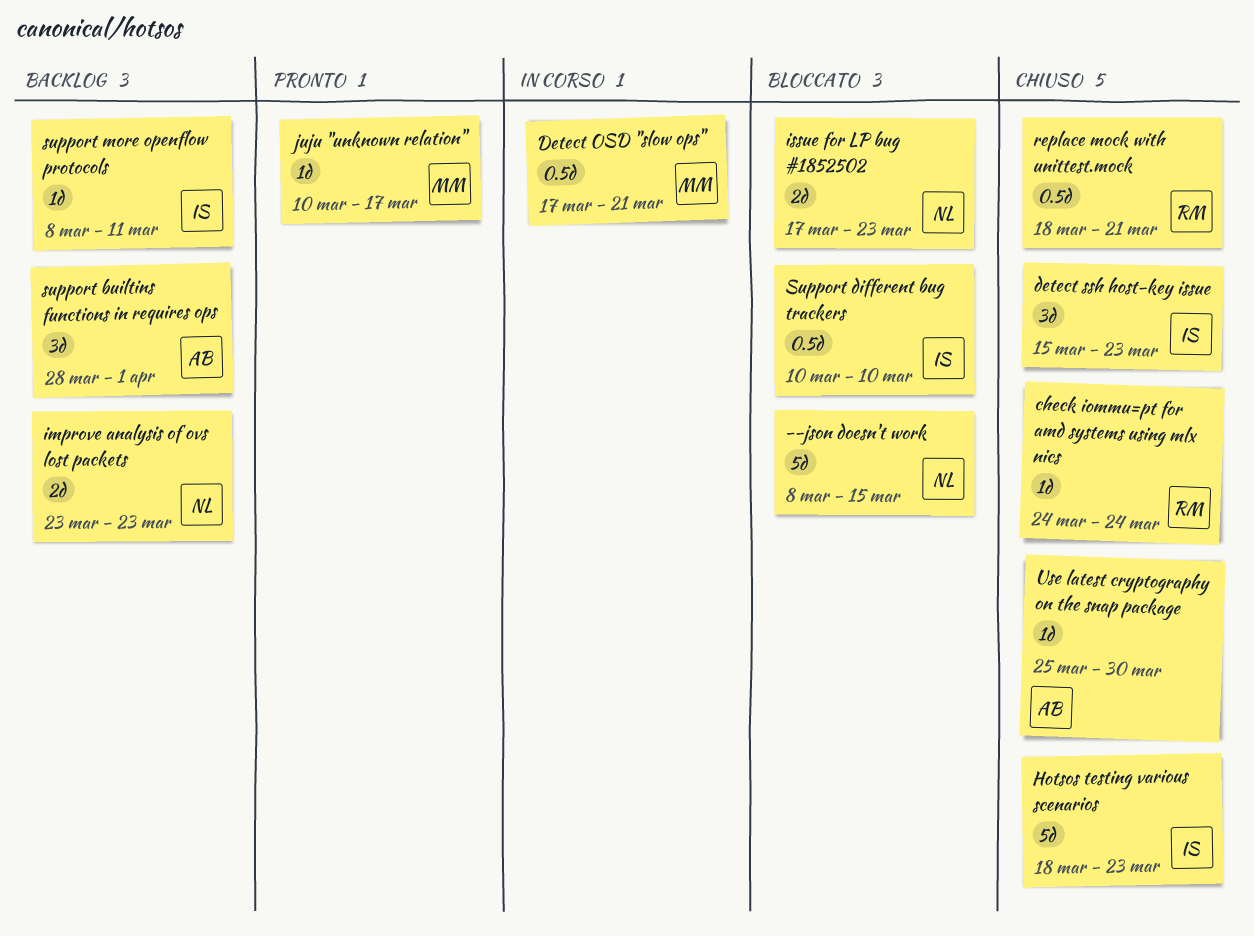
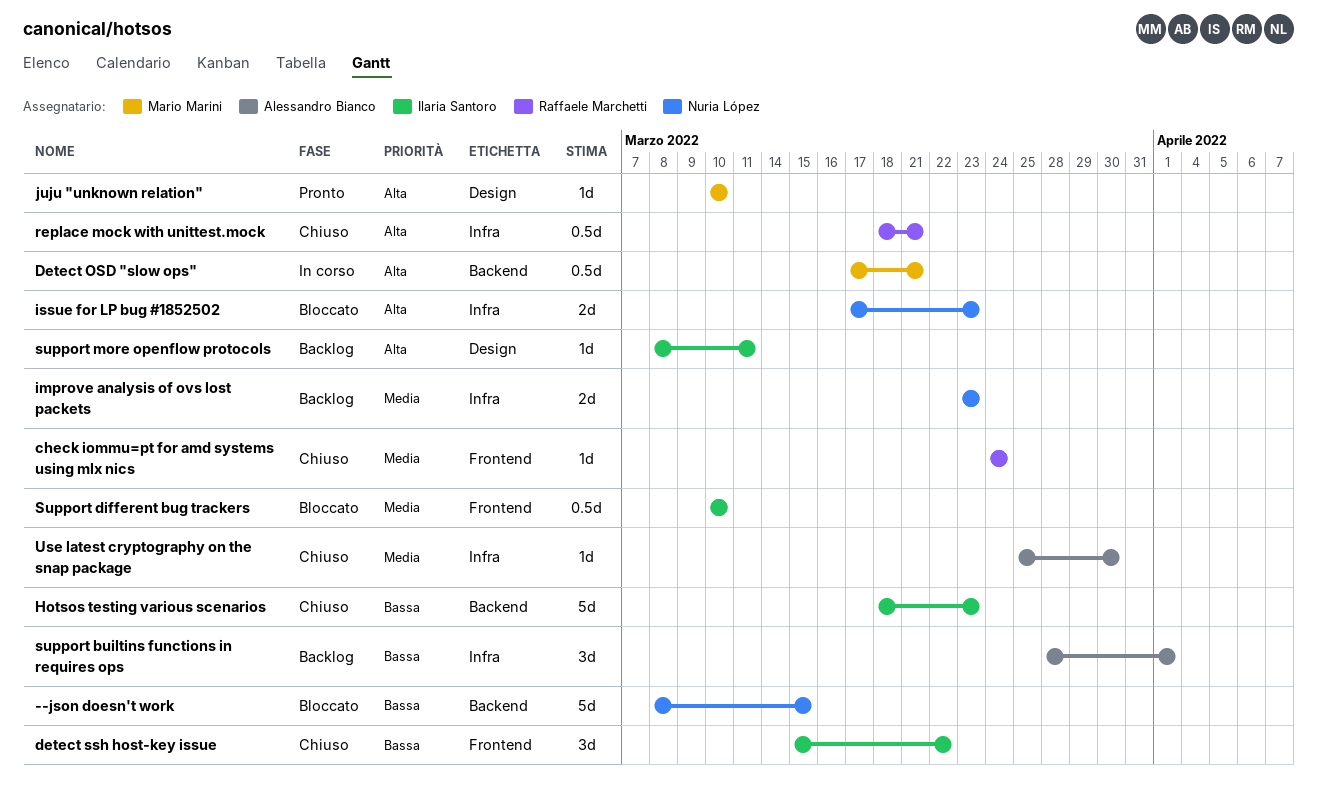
detect ssh host-key issue, due: Mar 23 -> Mar 22
juju "unknown relation", due: Mar 17 -> Mar 10

